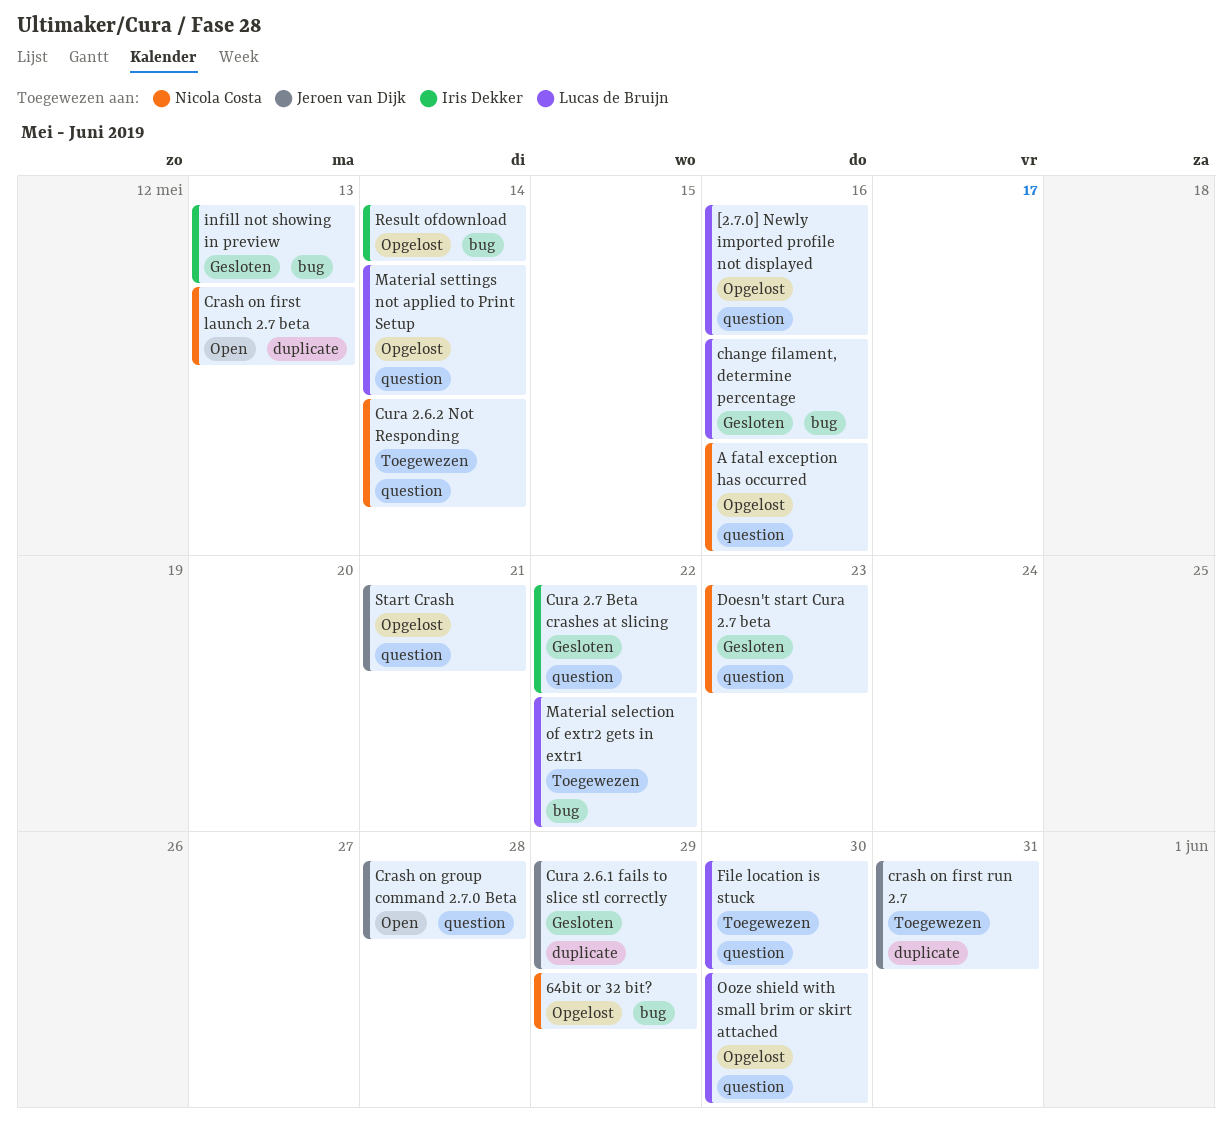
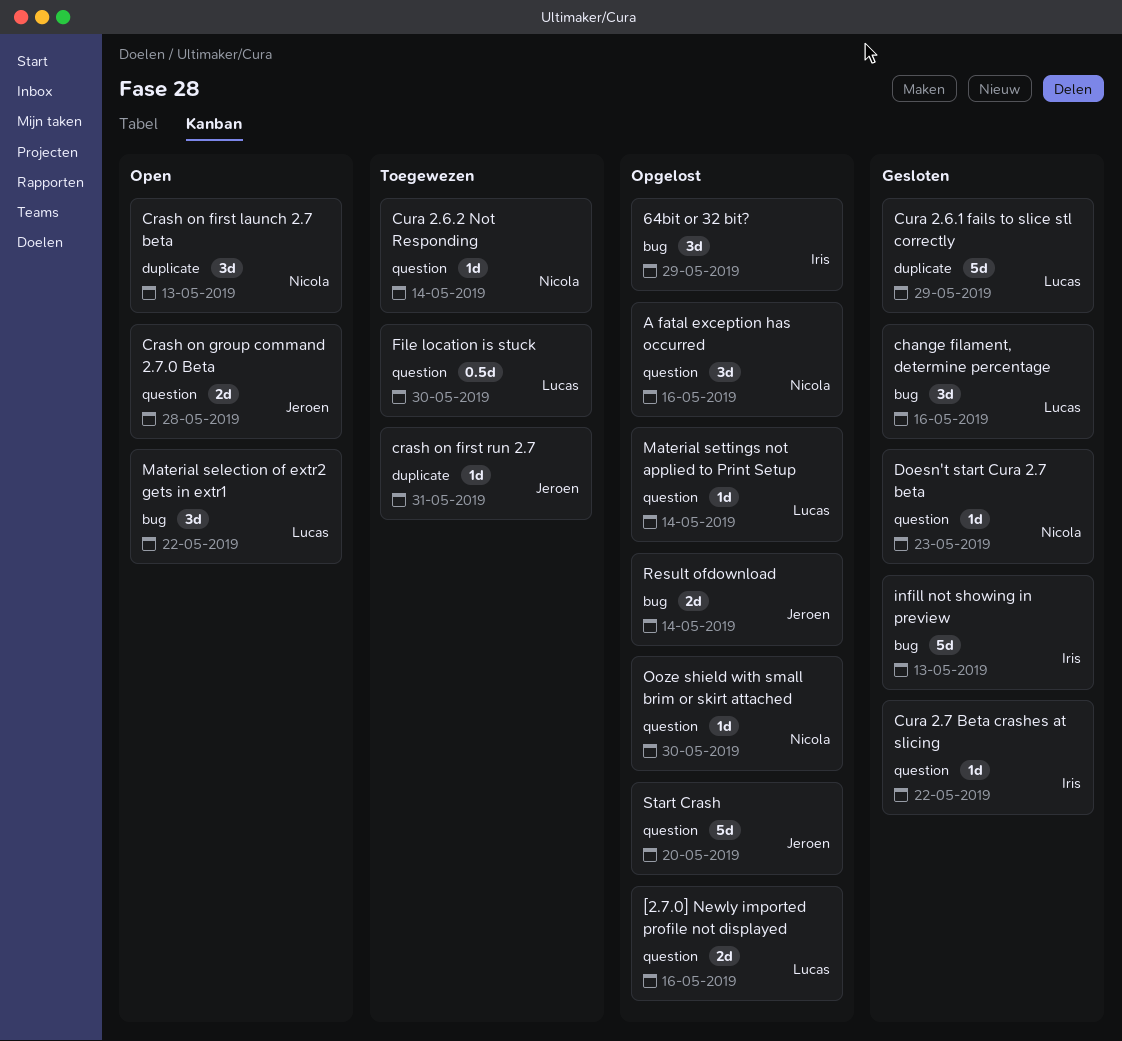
64bit or 32 bit?, owner: Nicola Costa -> Iris Dekker
Cura 2.6.1 fails to slice stl correctly, owner: Jeroen van Dijk -> Lucas de Bruijn
Material selection of extr2 gets in extr1, status: Toegewezen -> Open
Ooze shield with small brim or skirt attached, owner: Lucas de Bruijn -> Nicola Costa
Result ofdownload, owner: Iris Dekker -> Jeroen van Dijk
Start Crash, due: May 21 -> May 20

